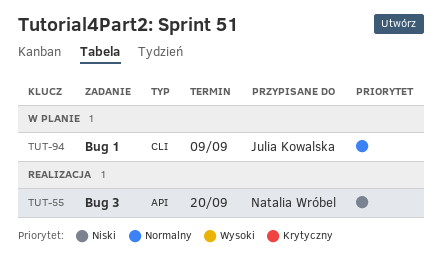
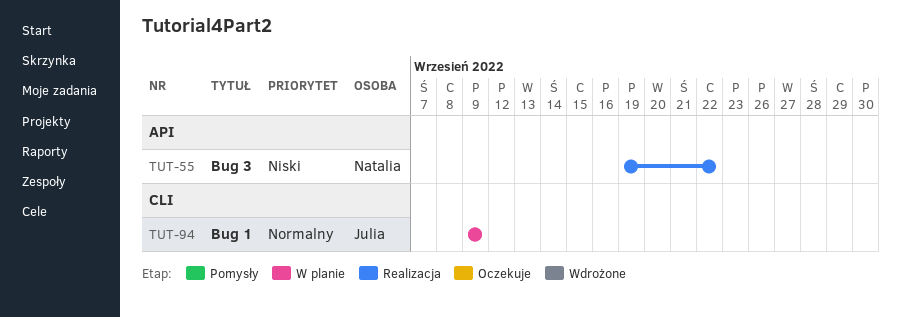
TUT-55, due: Sep 20 -> Sep 22

